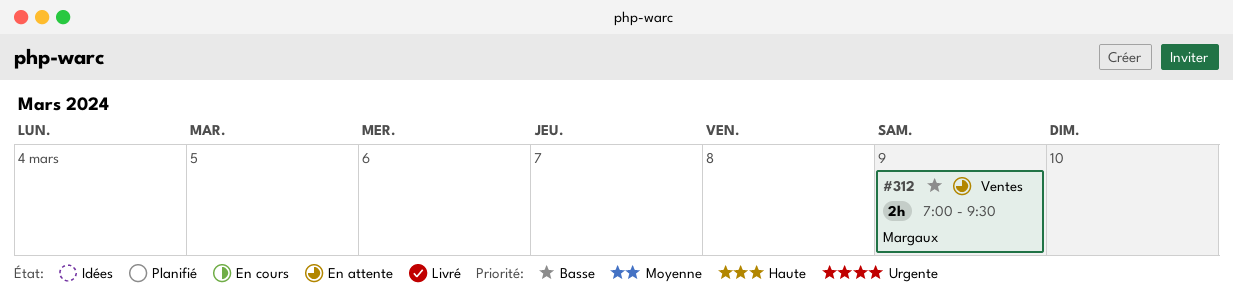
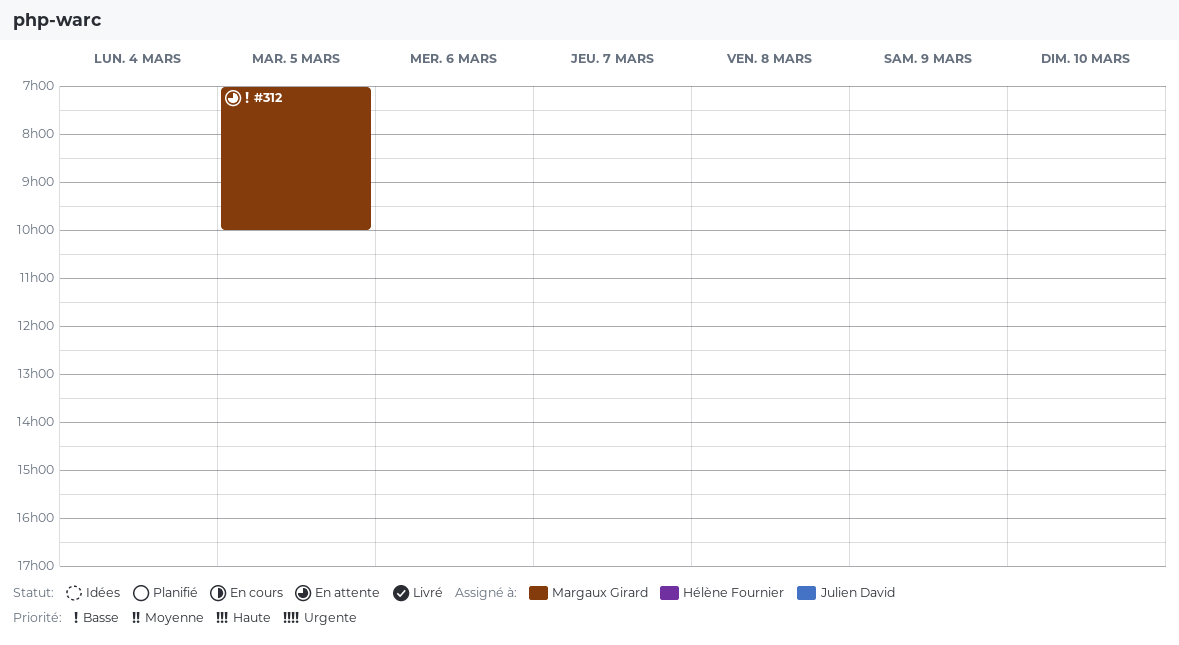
#312, day: Mar 9 -> Mar 5
#312, ends: 09:30 -> 10:00

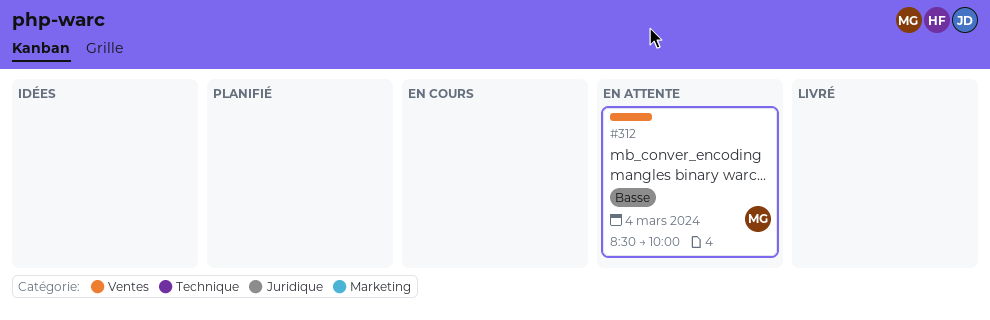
#312, day: Mar 5 -> Mar 4
#312, begins: 07:00 -> 08:30

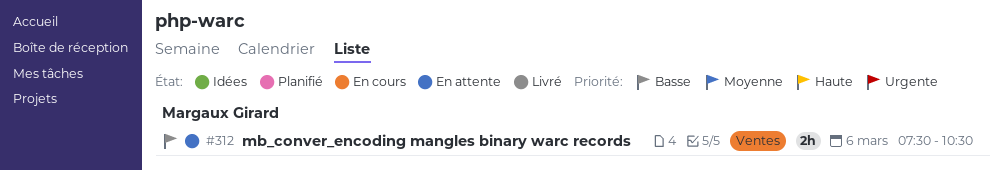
#312, day: Mar 4 -> Mar 6
#312, begins: 08:30 -> 07:30
#312, ends: 10:00 -> 10:30

